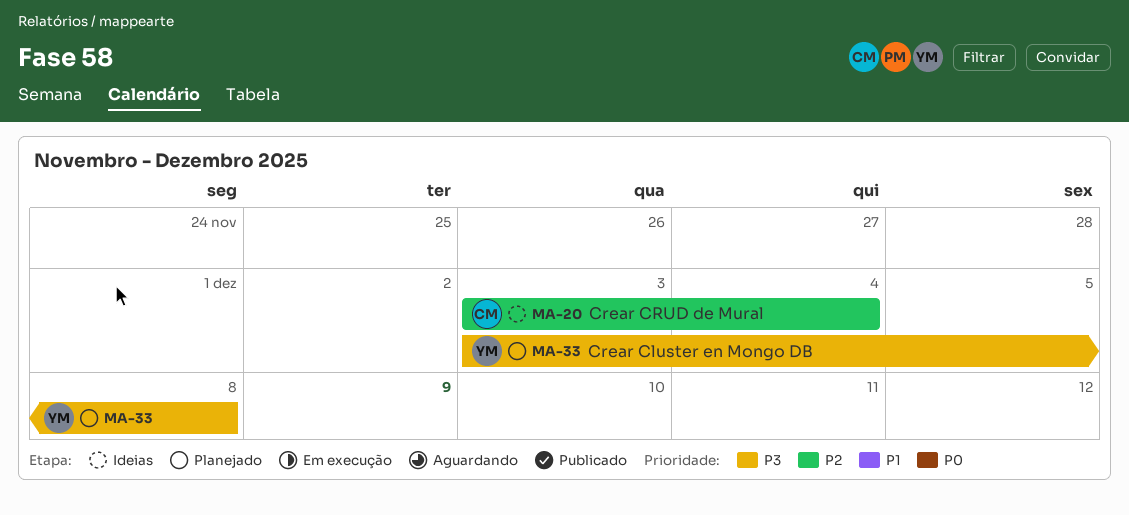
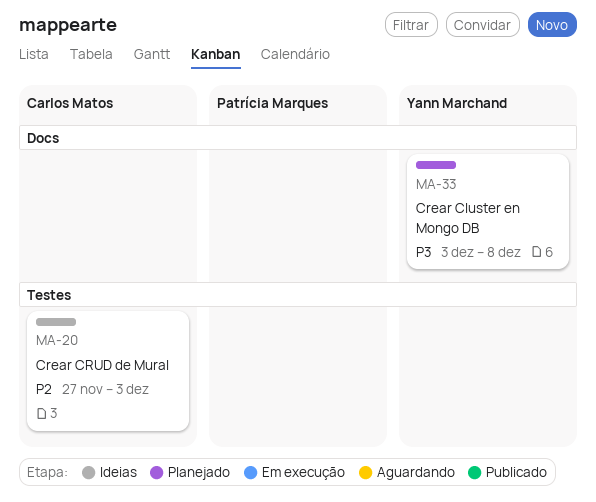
MA-20, start: Dec 3 -> Nov 27
MA-20, due: Dec 4 -> Dec 3

